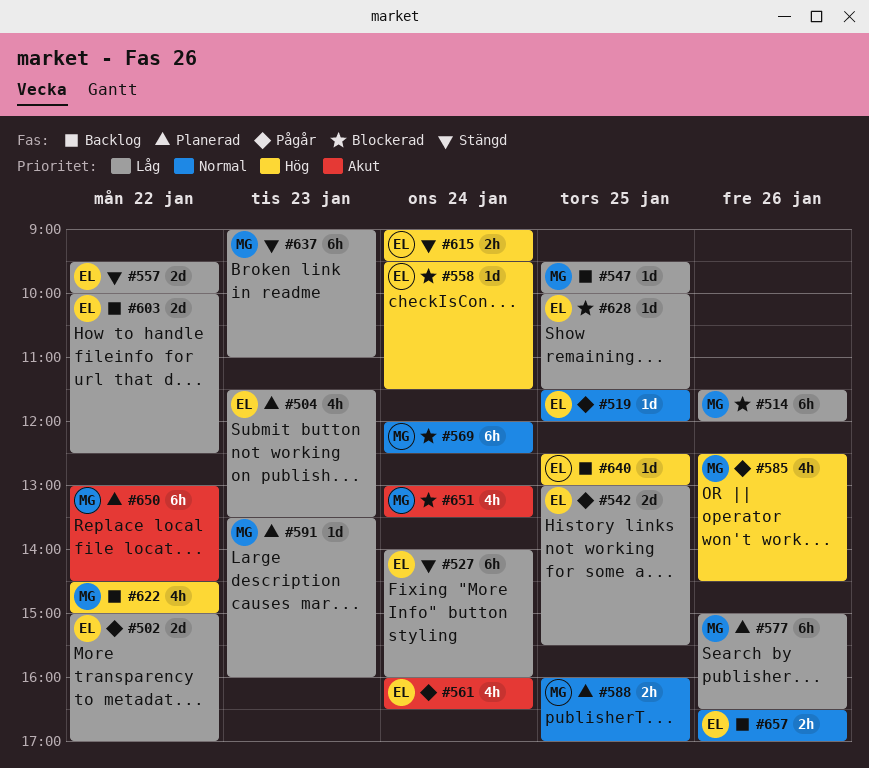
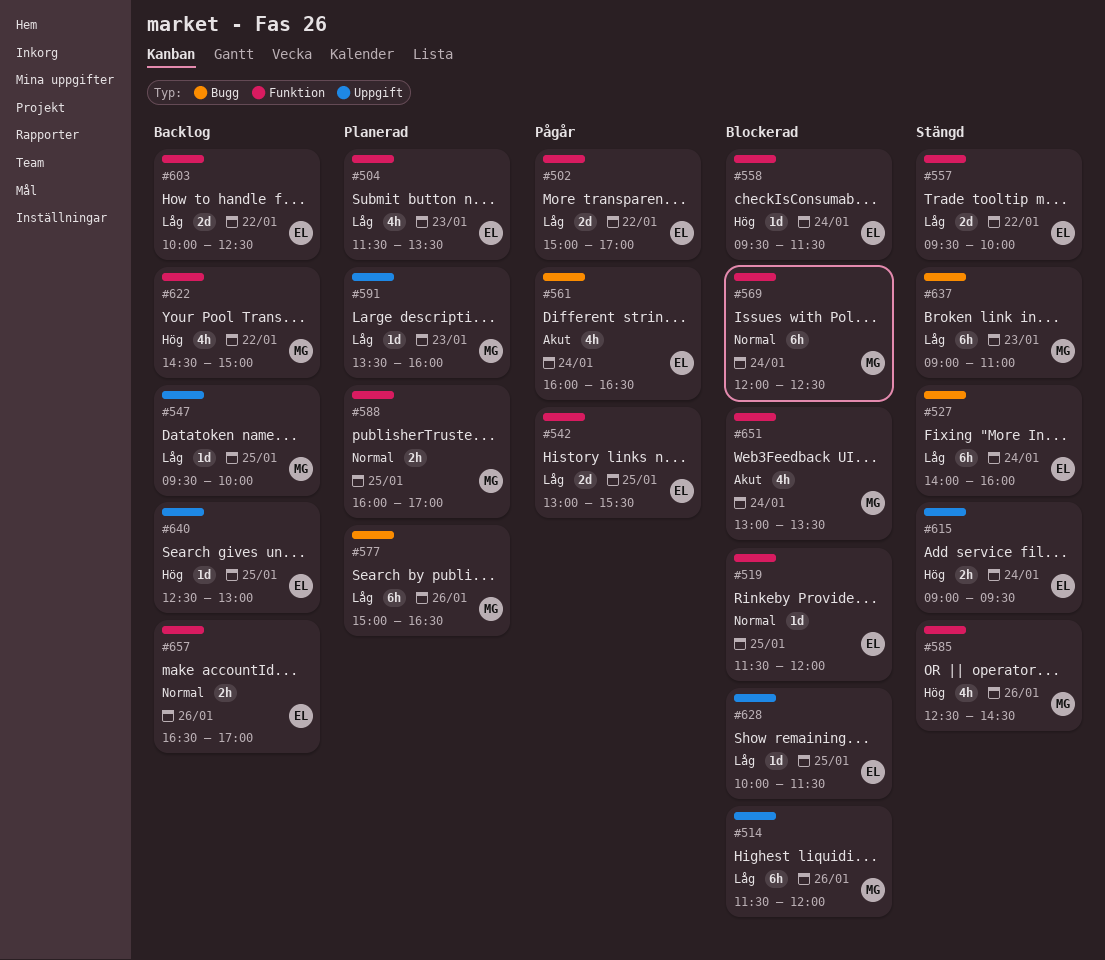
#519, status: Pågår -> Blockerad
#585, status: Pågår -> Stängd
#650: present -> none

